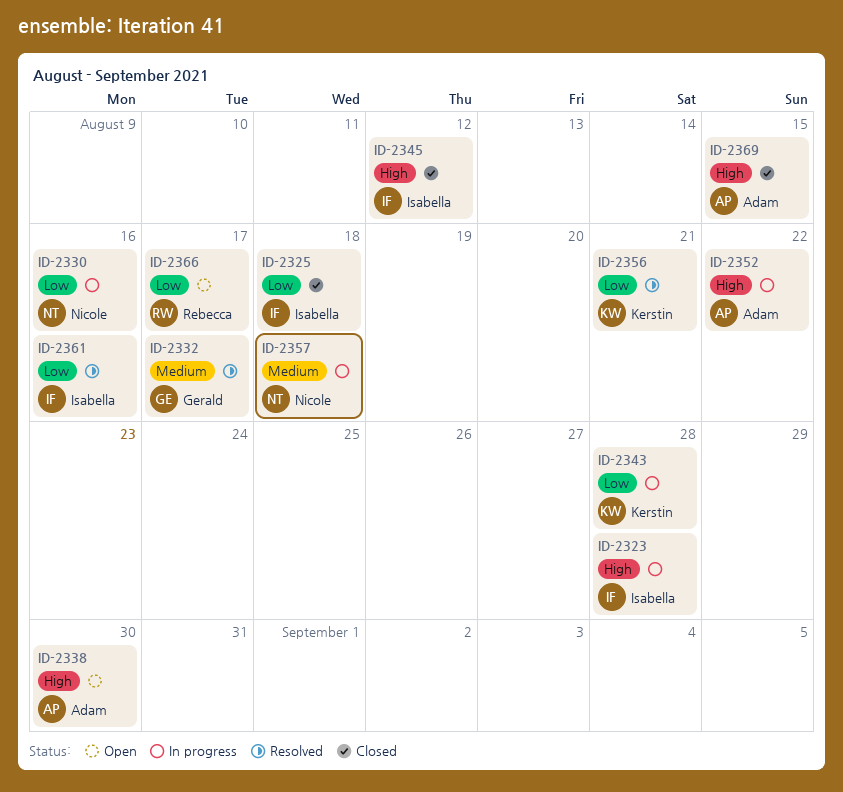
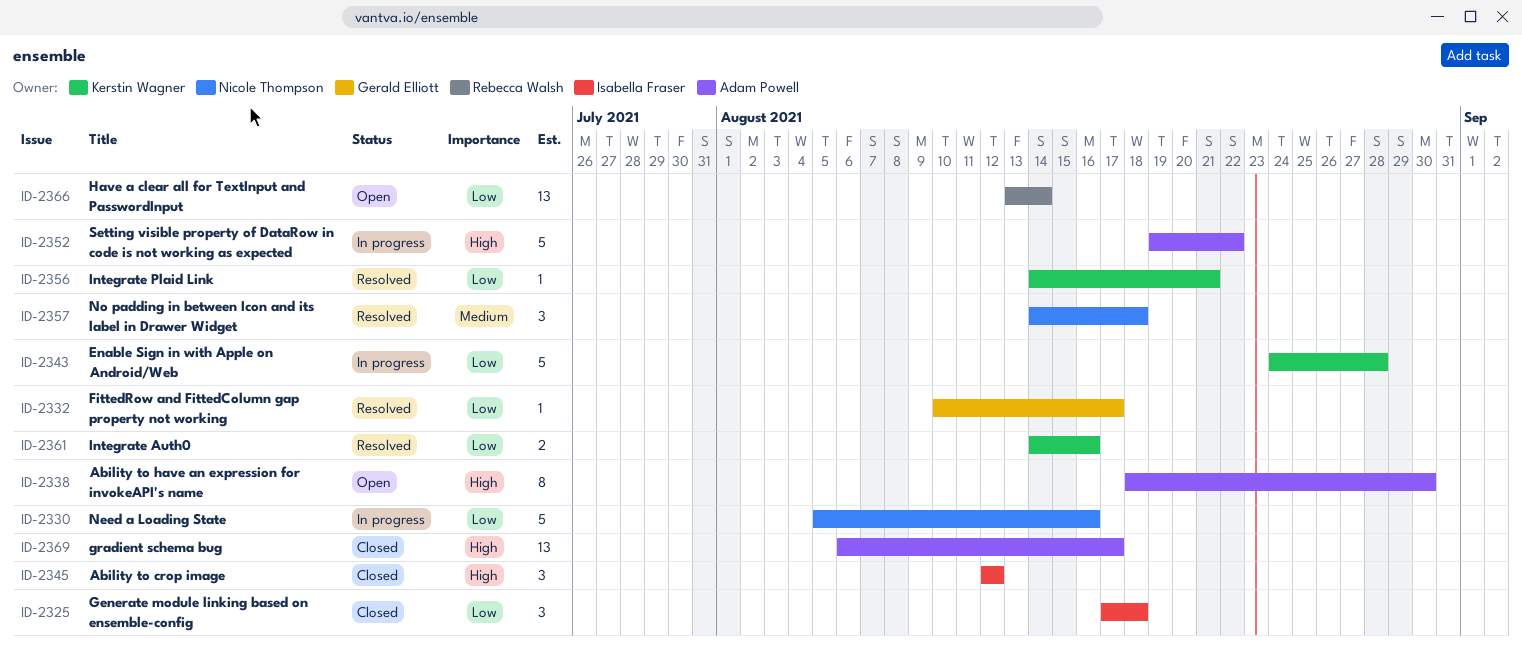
ID-2323: present -> none
ID-2332, priority: Medium -> Low
ID-2357, status: In progress -> Resolved
ID-2361, owner: Isabella Fraser -> Kerstin Wagner
ID-2366, due: Aug 17 -> Aug 14
ID-2369, due: Aug 15 -> Aug 17

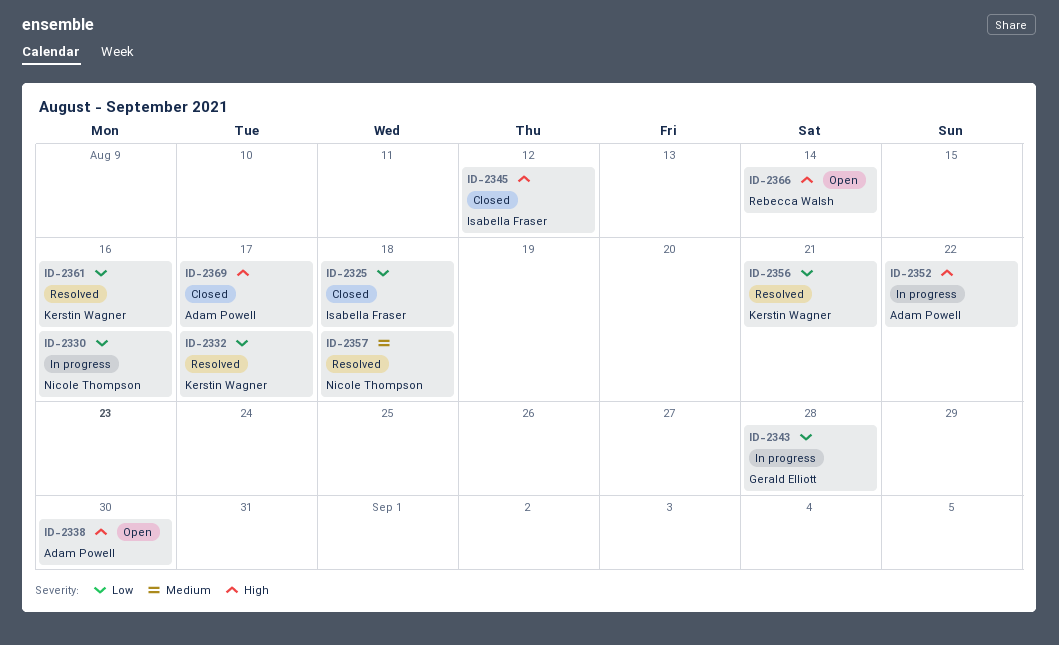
ID-2332, owner: Gerald Elliott -> Kerstin Wagner
ID-2343, owner: Kerstin Wagner -> Gerald Elliott
ID-2366, priority: Low -> High

